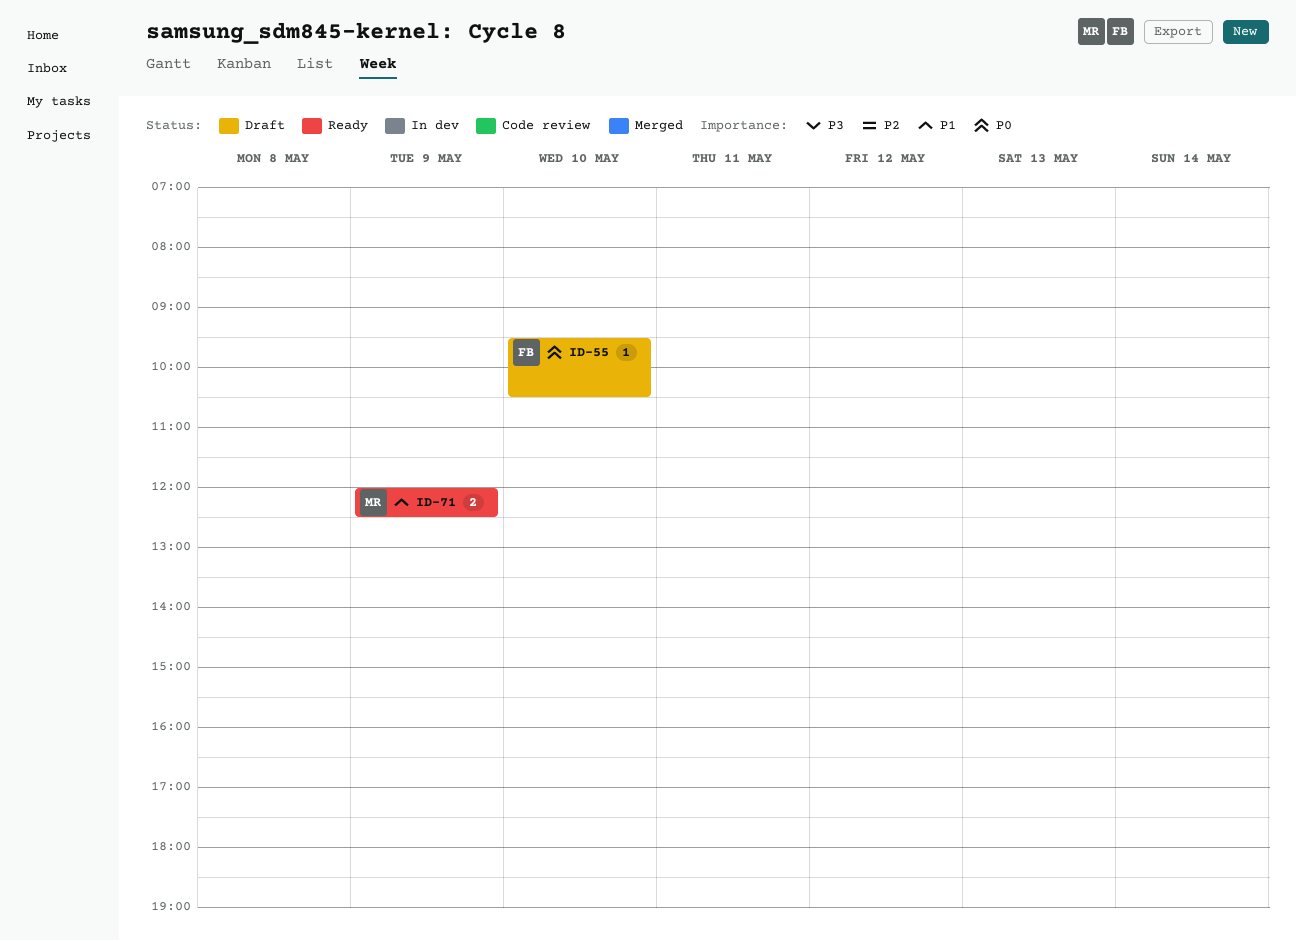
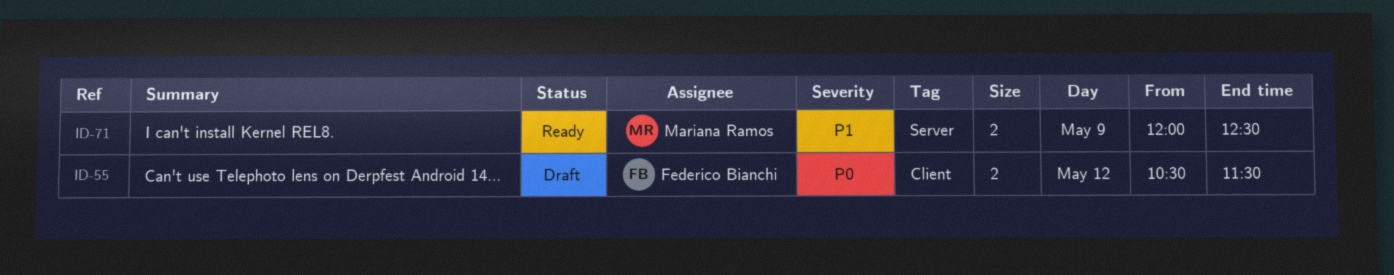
ID-55, estimate: 1 -> 2
ID-55, day: May 10 -> May 12
ID-55, begins: 09:30 -> 10:30
ID-55, ends: 10:30 -> 11:30

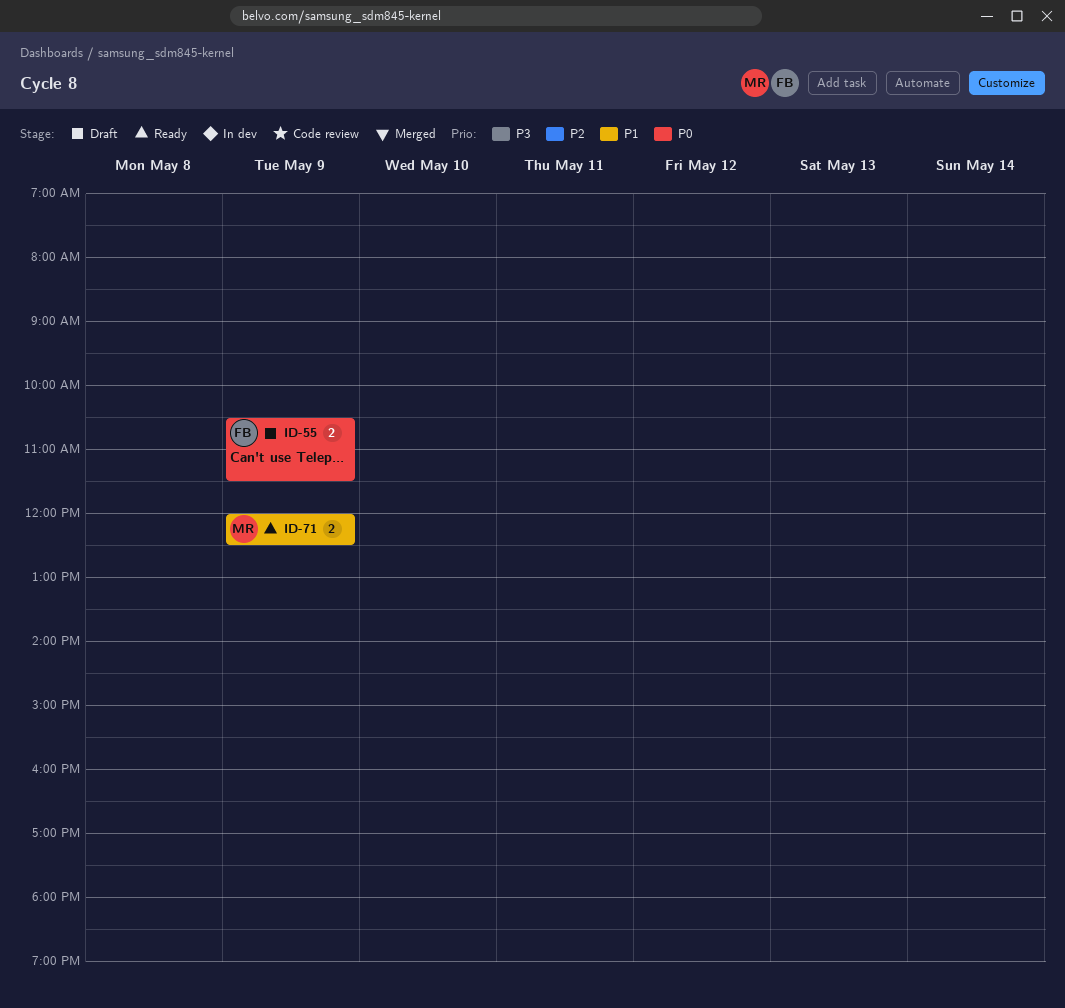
ID-55, day: May 12 -> May 9

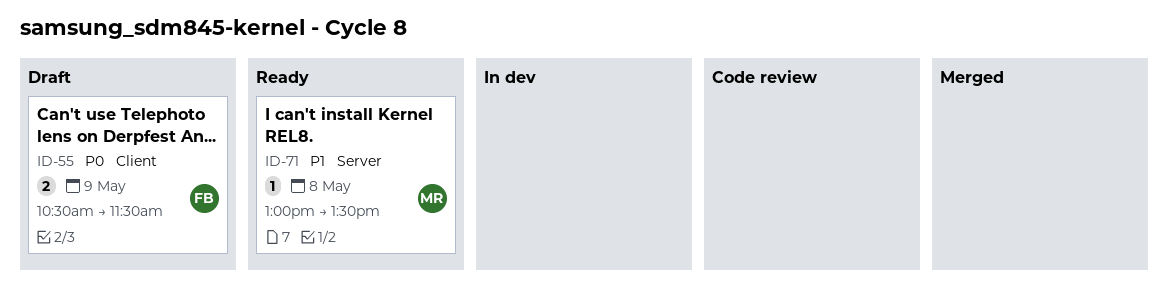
ID-71, estimate: 2 -> 1
ID-71, day: May 9 -> May 8
ID-71, begins: 12:00 -> 13:00
ID-71, ends: 12:30 -> 13:30

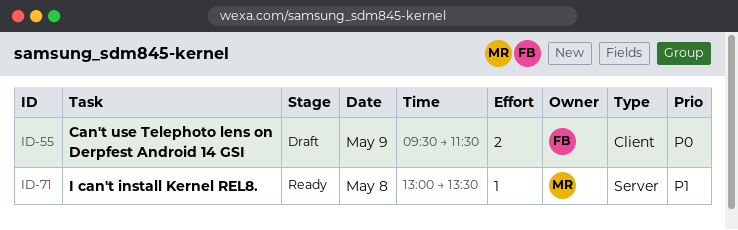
ID-55, begins: 10:30 -> 09:30

